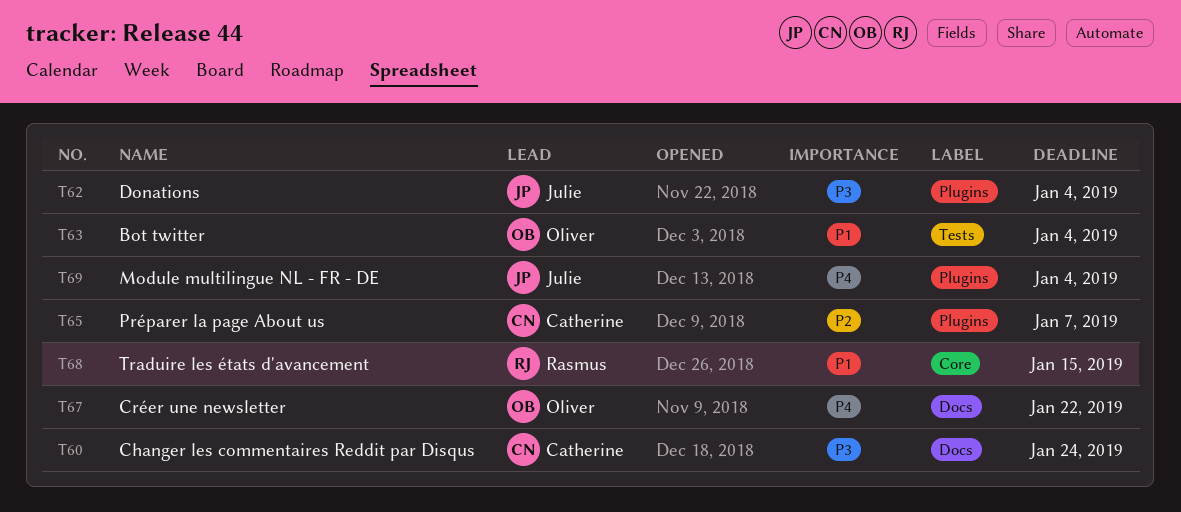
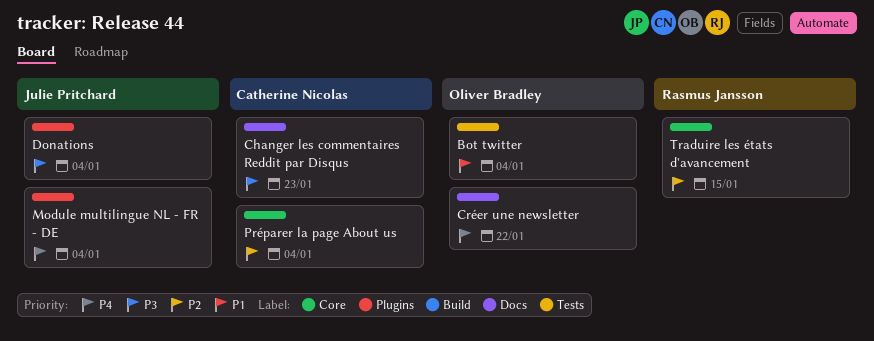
Changer les commentaires Reddit par Disqus, due: Jan 24 -> Jan 23
Préparer la page About us, label: Plugins -> Core
Préparer la page About us, due: Jan 7 -> Jan 4
Traduire les états d'avancement, priority: P1 -> P2

